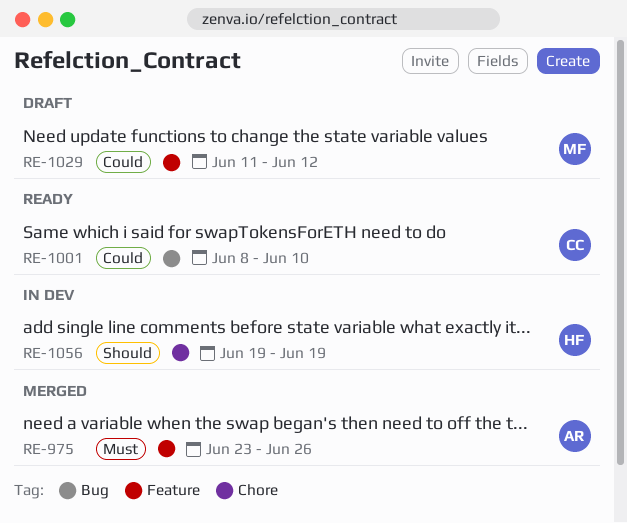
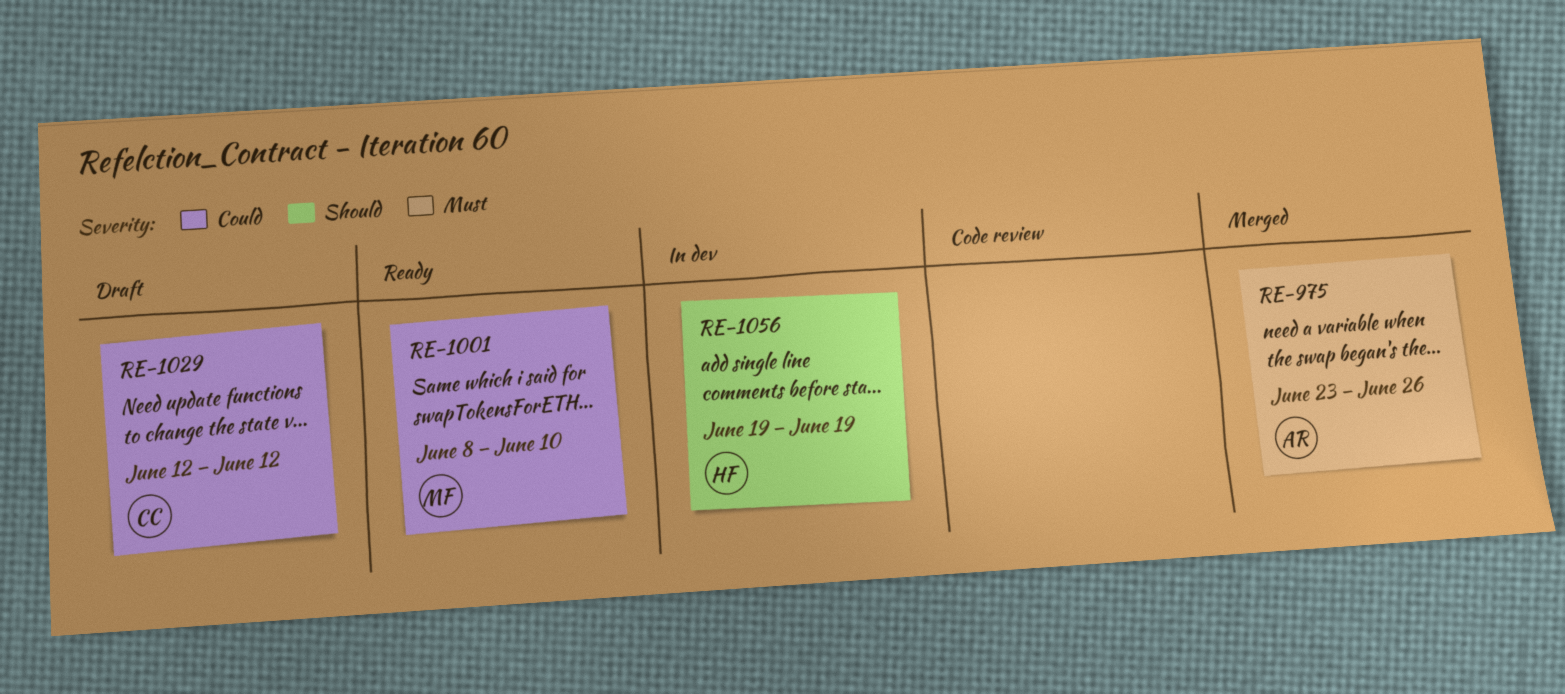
RE-1001, owner: CC -> MF
RE-1029, owner: MF -> CC
RE-1029, start: Jun 11 -> Jun 12

